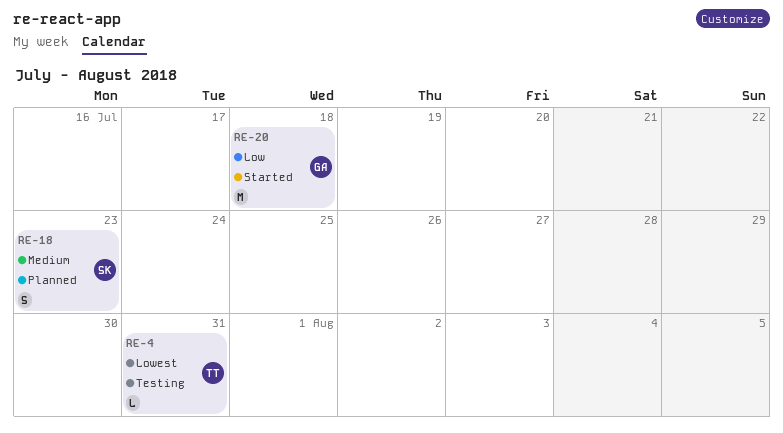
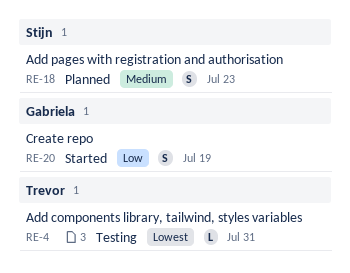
RE-20, estimate: M -> S
RE-20, due: Jul 18 -> Jul 19

